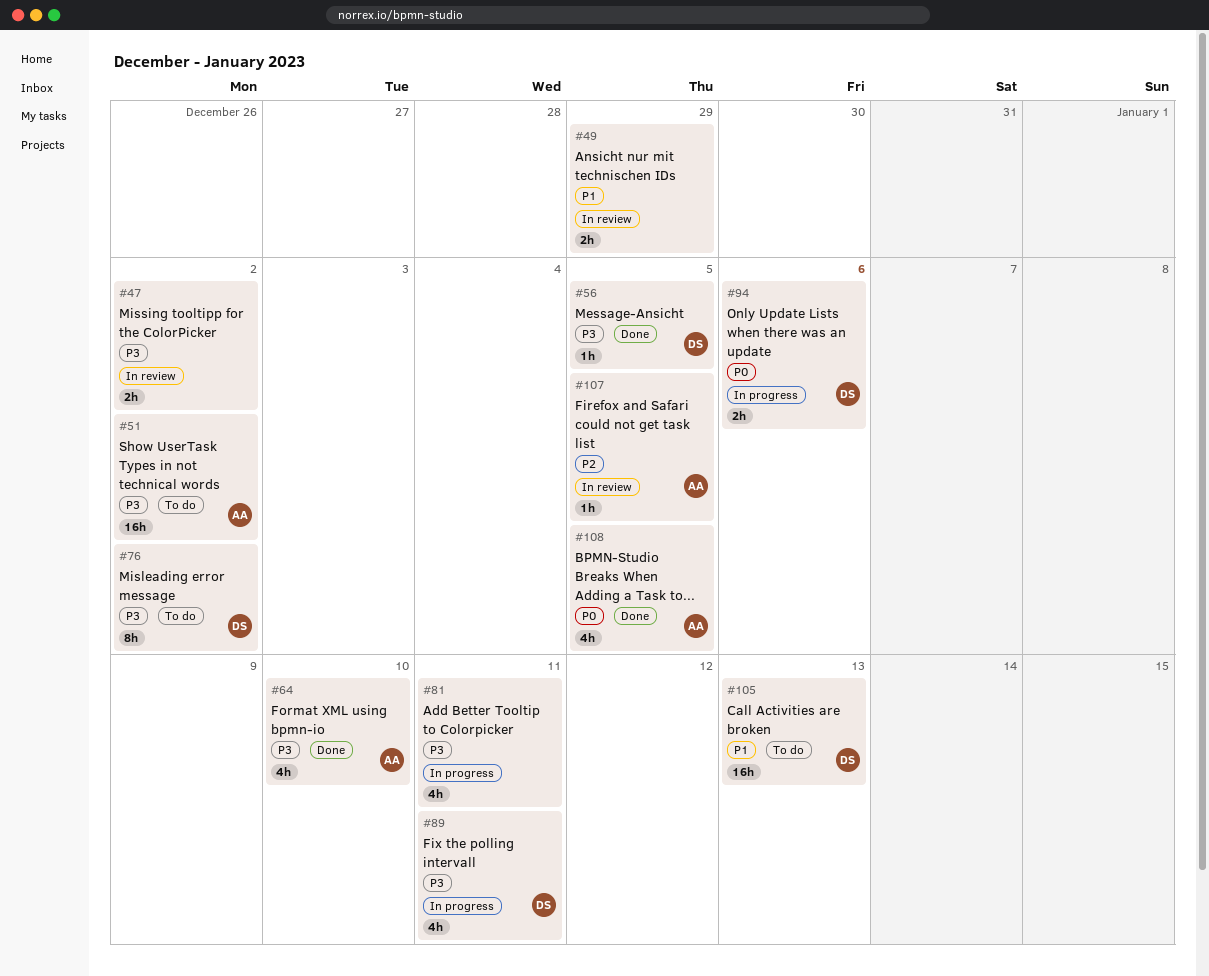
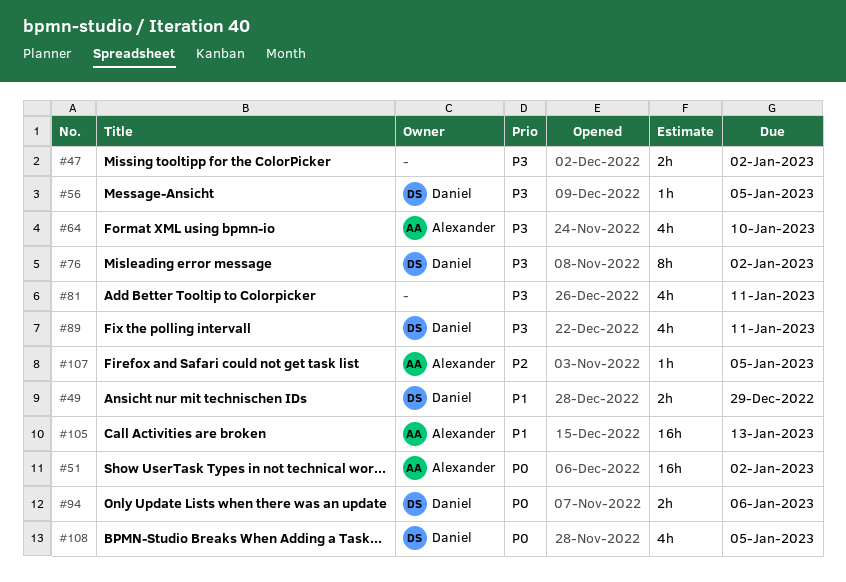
#49, owner: none -> Daniel
#51, priority: P3 -> P0
#105, owner: Daniel -> Alexander
#108, owner: Alexander -> Daniel

